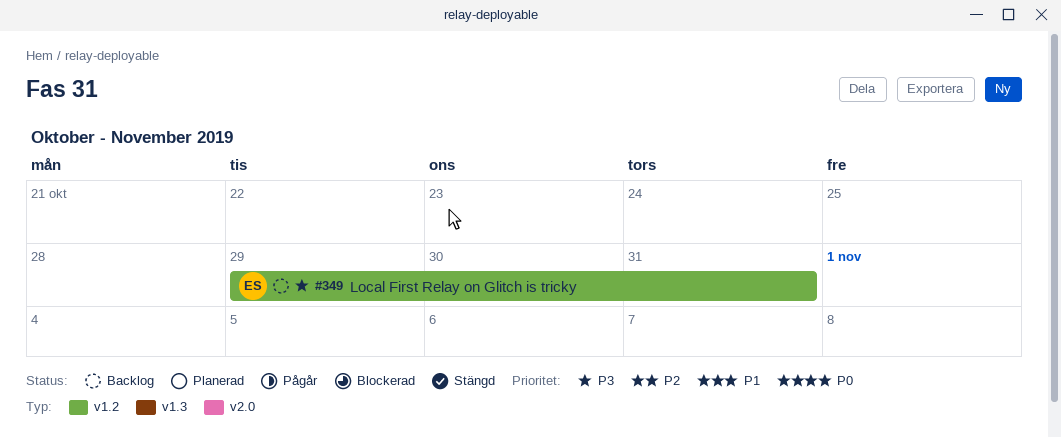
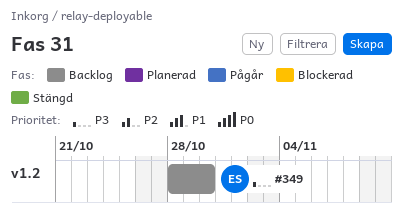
#349, start: Oct 29 -> Oct 28
#349, due: Oct 31 -> Oct 30

